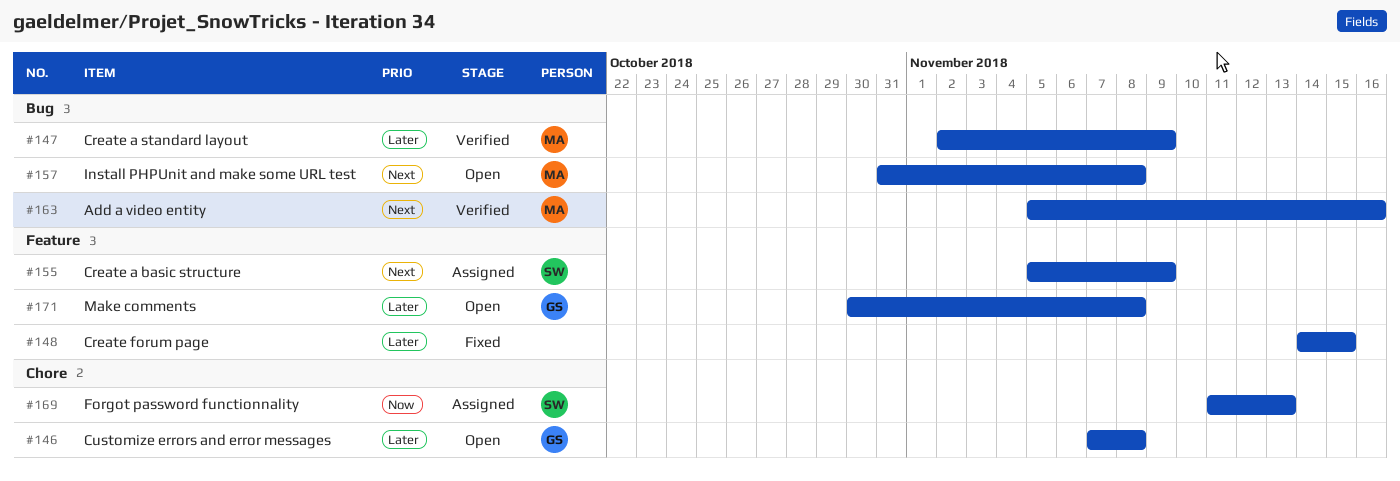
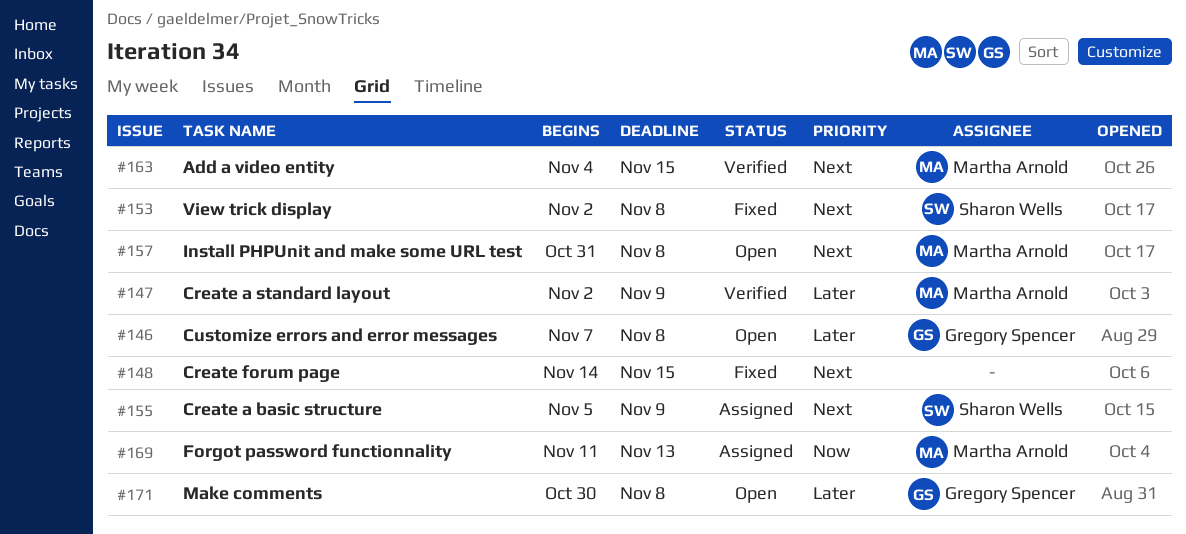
#148, priority: Later -> Next
#153: none -> present
#163, start: Nov 5 -> Nov 4
#163, due: Nov 16 -> Nov 15
#169, owner: Sharon Wells -> Martha Arnold

